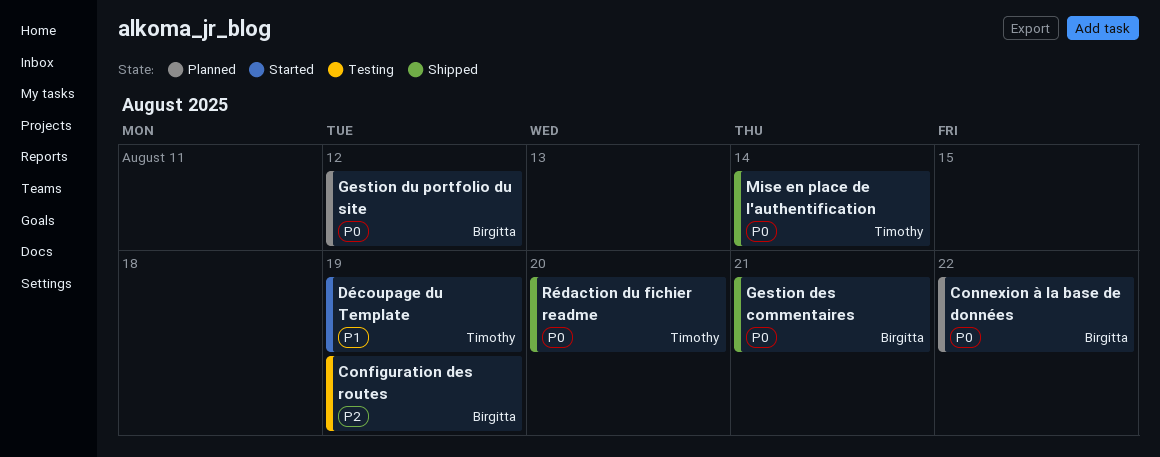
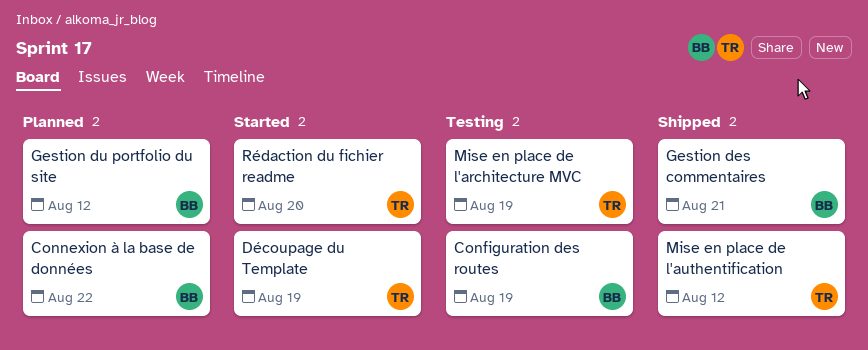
Mise en place de l'architecture MVC: none -> present
Mise en place de l'authentification, due: Aug 14 -> Aug 12
Rédaction du fichier readme, status: Shipped -> Started

